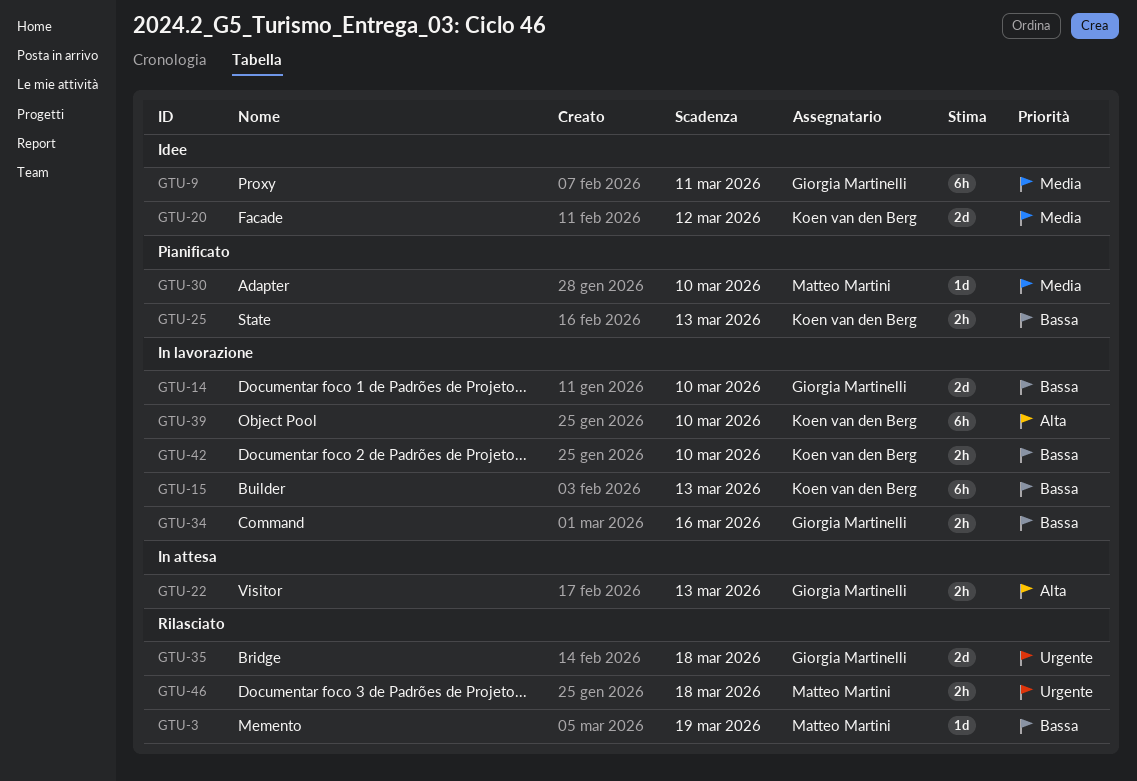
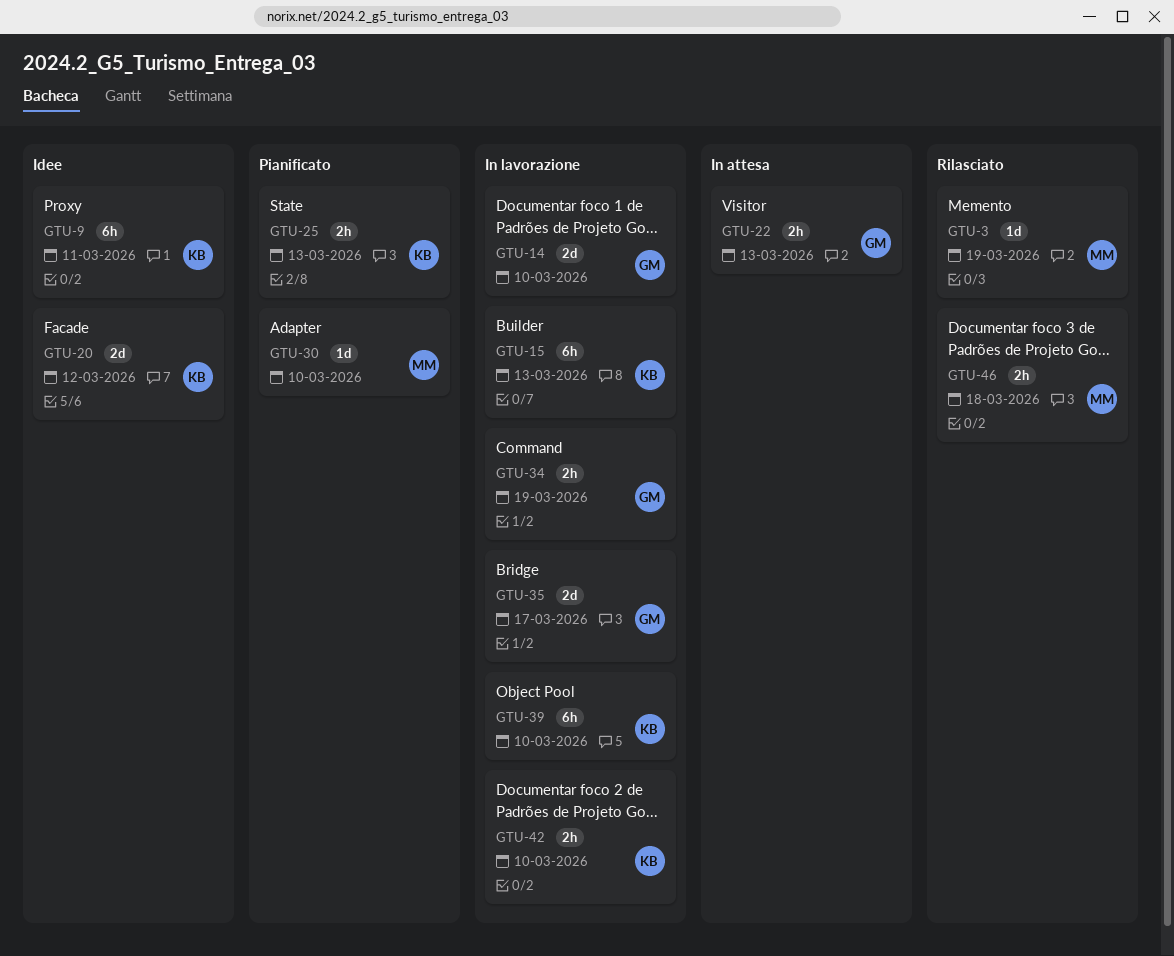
GTU-9, owner: Giorgia Martinelli -> Koen van den Berg
GTU-34, due: Mar 16 -> Mar 19
GTU-35, status: Rilasciato -> In lavorazione
GTU-35, due: Mar 18 -> Mar 17

